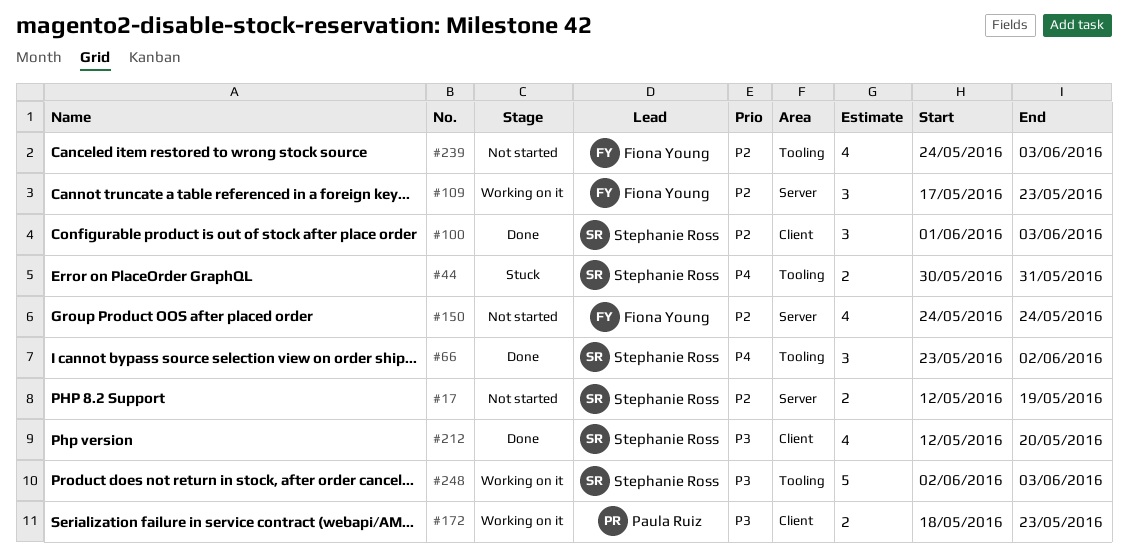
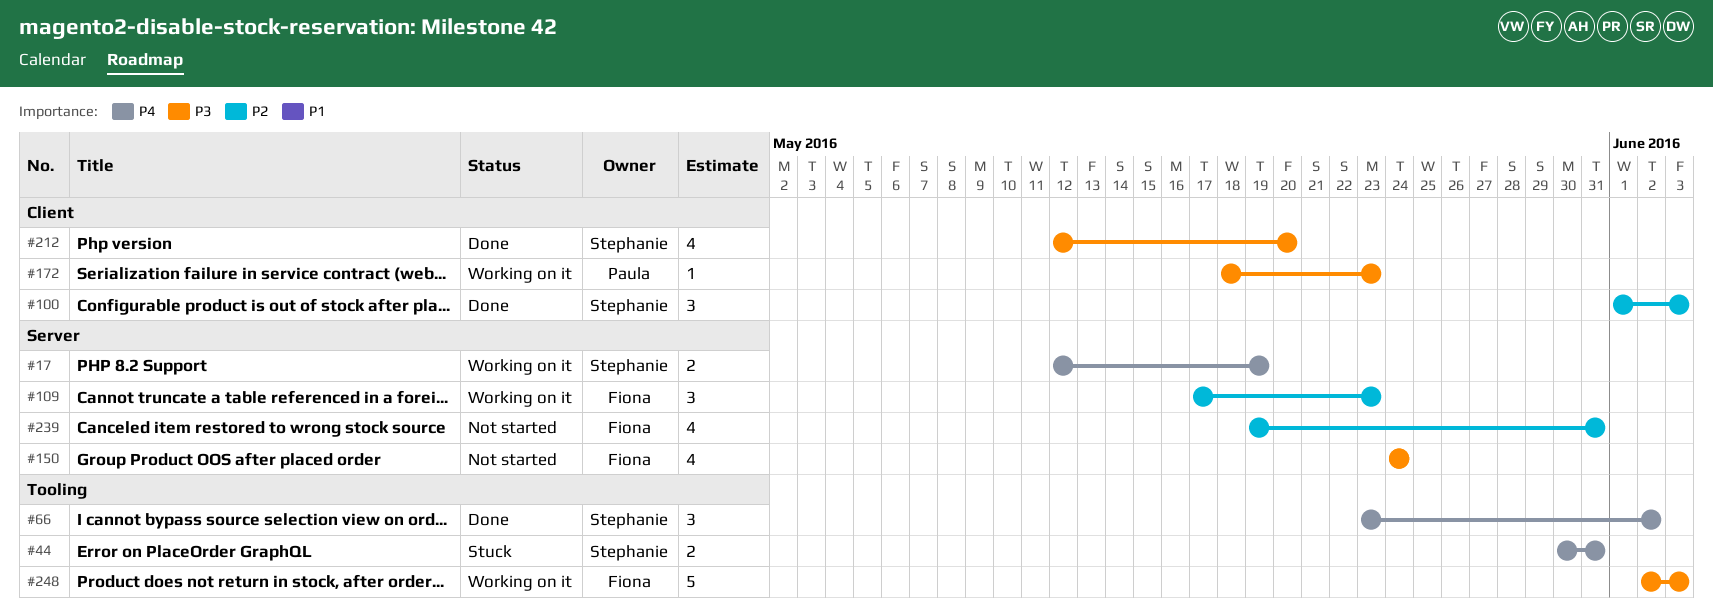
#17, status: Not started -> Working on it
#17, priority: P2 -> P4
#150, priority: P2 -> P3
#172, estimate: 2 -> 1
#239, label: Tooling -> Server
#239, start: May 24 -> May 19
#239, due: Jun 3 -> May 31
#248, owner: Stephanie Ross -> Fiona Young

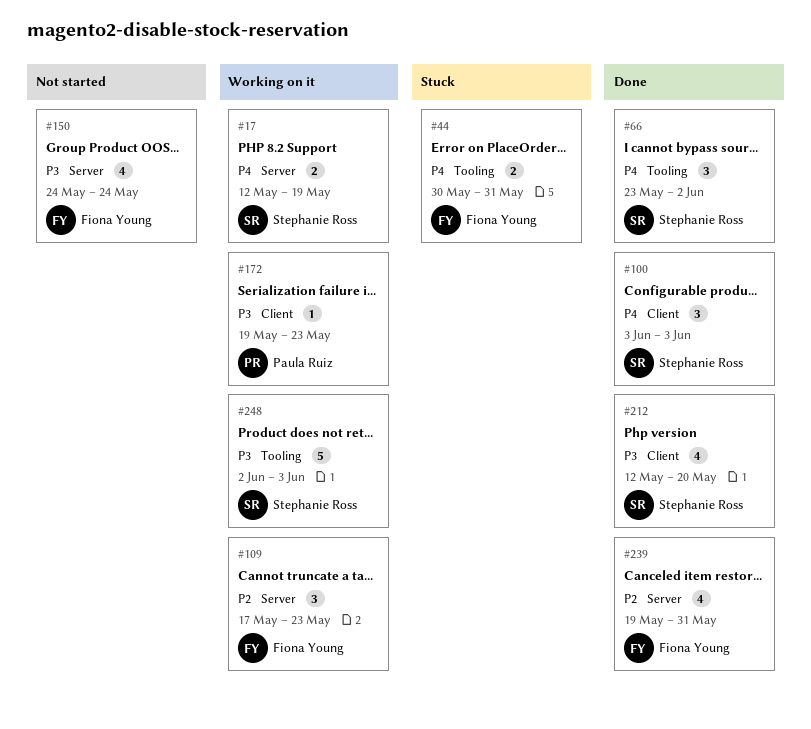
#44, owner: Stephanie Ross -> Fiona Young
#100, priority: P2 -> P4
#100, start: Jun 1 -> Jun 3
#172, start: May 18 -> May 19
#239, status: Not started -> Done
#248, owner: Fiona Young -> Stephanie Ross

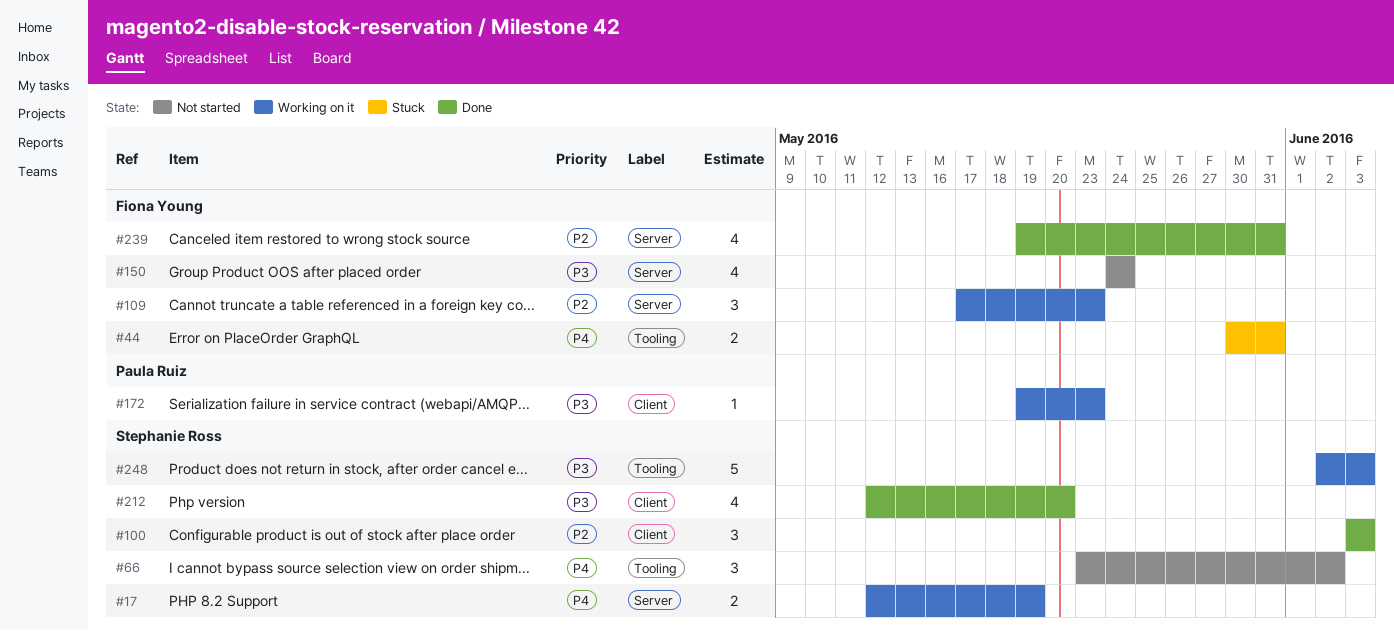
#66, status: Done -> Not started
#100, priority: P4 -> P2

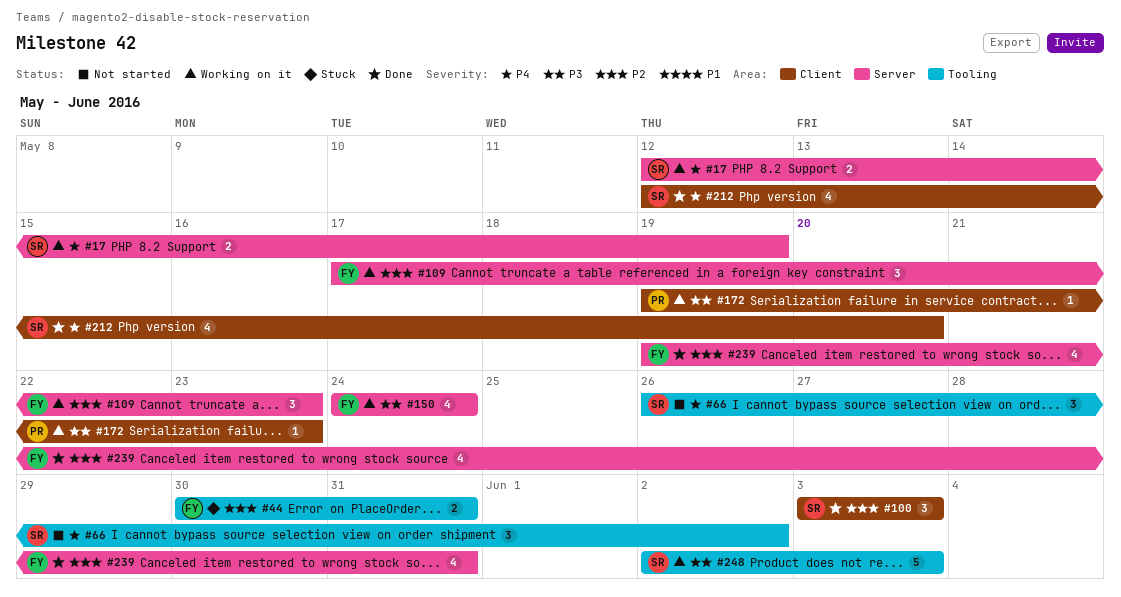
#44, priority: P4 -> P2
#66, start: May 23 -> May 26
#150, status: Not started -> Working on it
#212, priority: P3 -> P4

